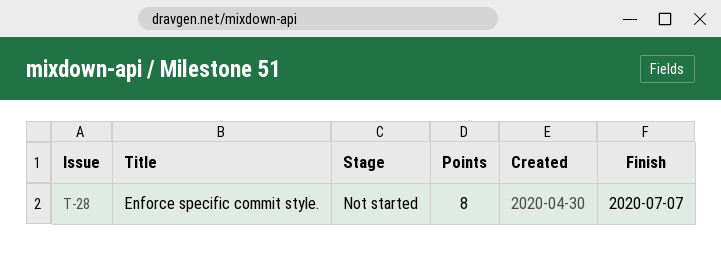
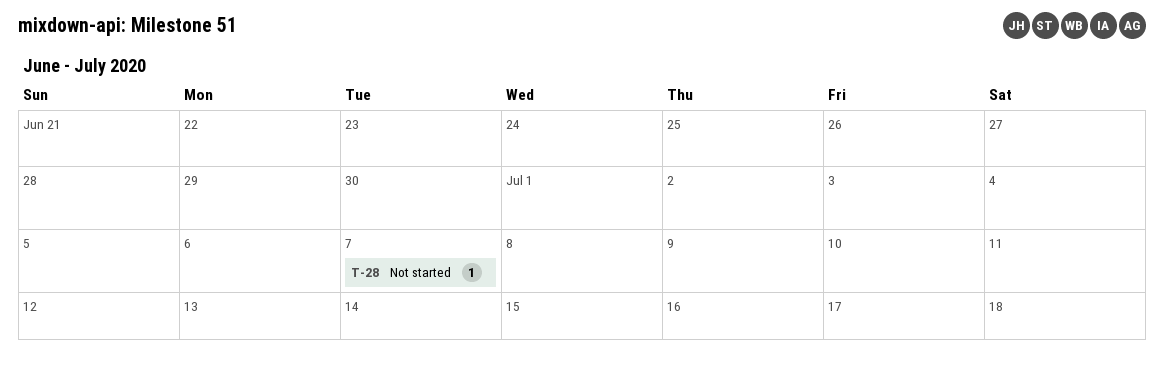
T-28, estimate: 8 -> 1

